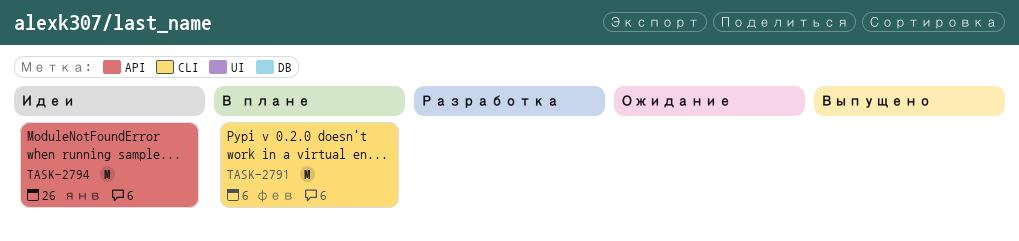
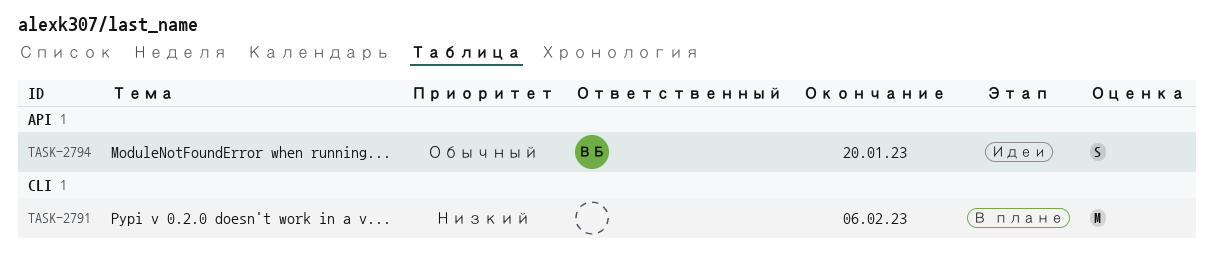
TASK-2794, estimate: M -> S
TASK-2794, due: Jan 26 -> Jan 20

